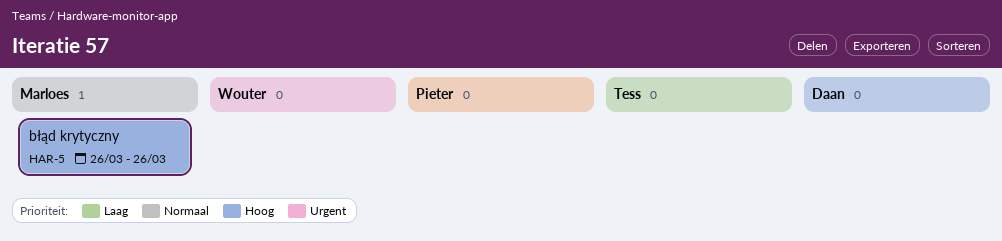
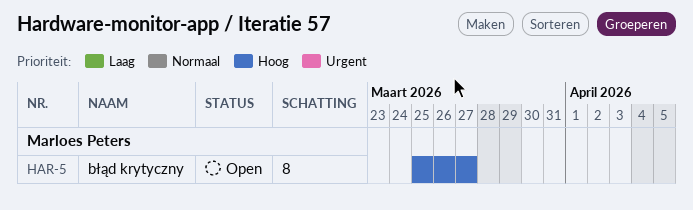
HAR-5, start: Mar 26 -> Mar 25
HAR-5, due: Mar 26 -> Mar 27

